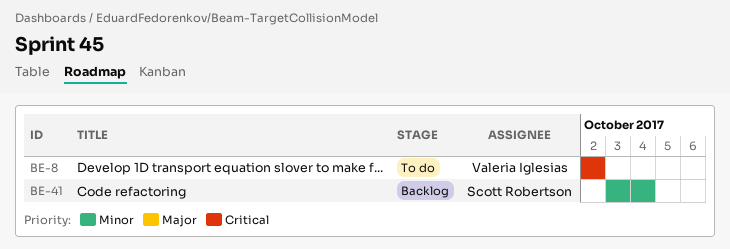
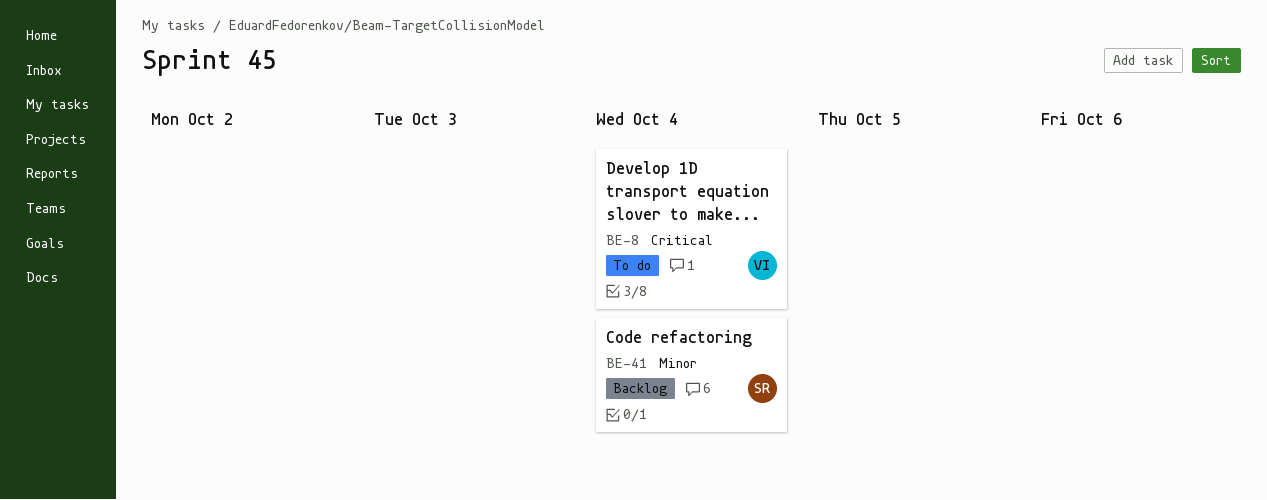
BE-8, due: Oct 2 -> Oct 4

